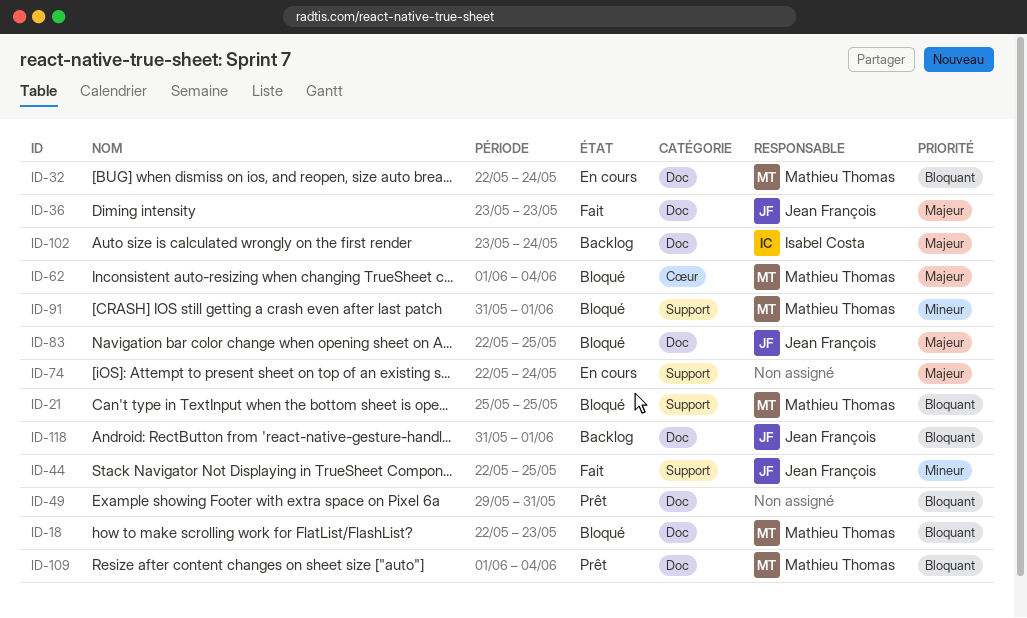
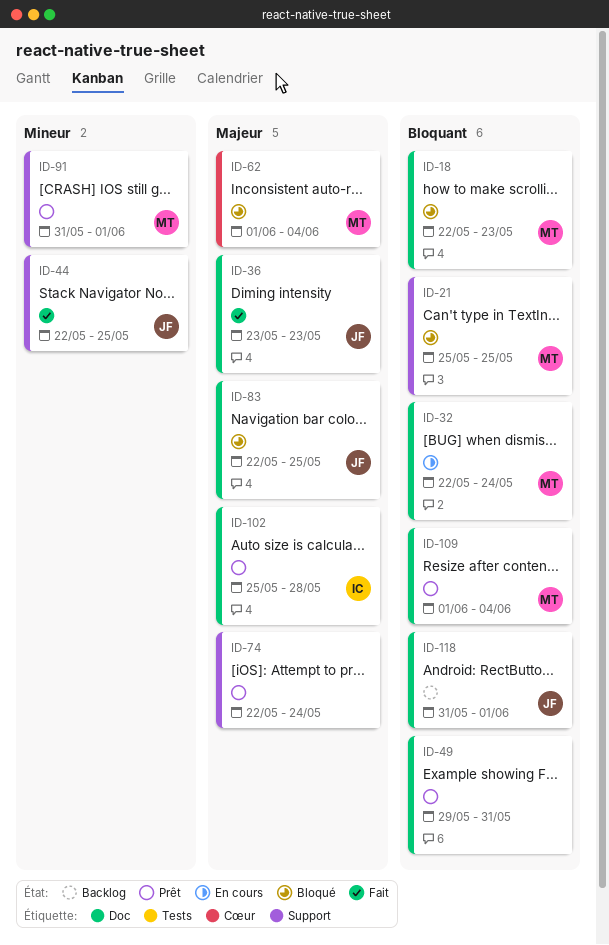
ID-74, status: En cours -> Prêt
ID-91, status: Bloqué -> Prêt
ID-102, status: Backlog -> Prêt
ID-102, start: May 23 -> May 25
ID-102, due: May 24 -> May 28

